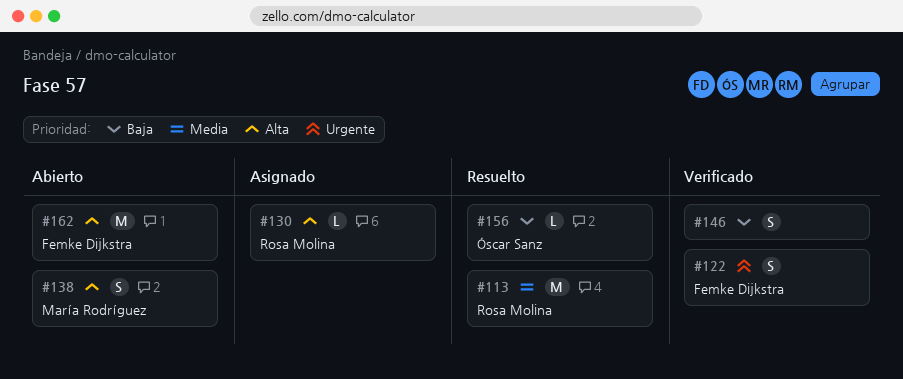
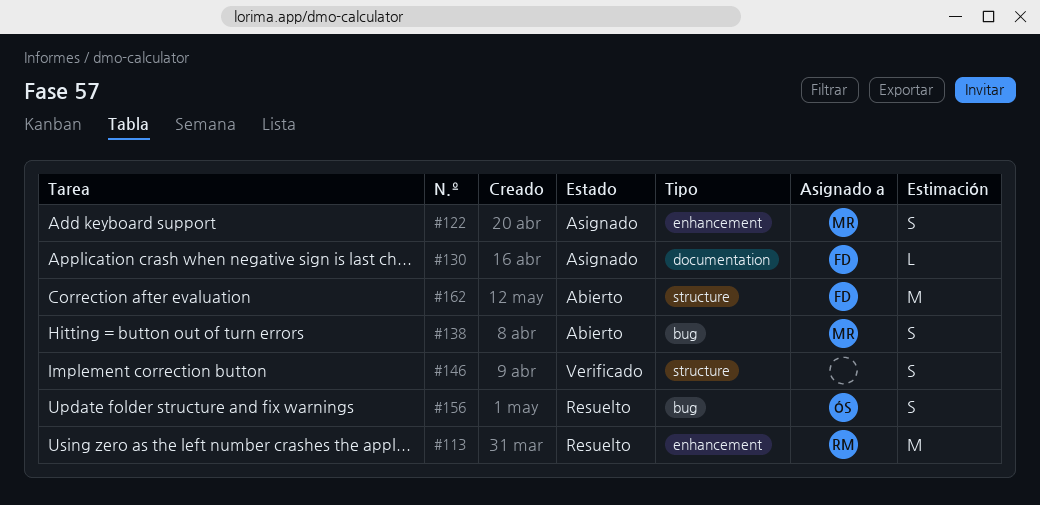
#122, status: Verificado -> Asignado
#122, owner: Femke Dijkstra -> María Rodríguez
#130, owner: Rosa Molina -> Femke Dijkstra
#156, estimate: L -> S

